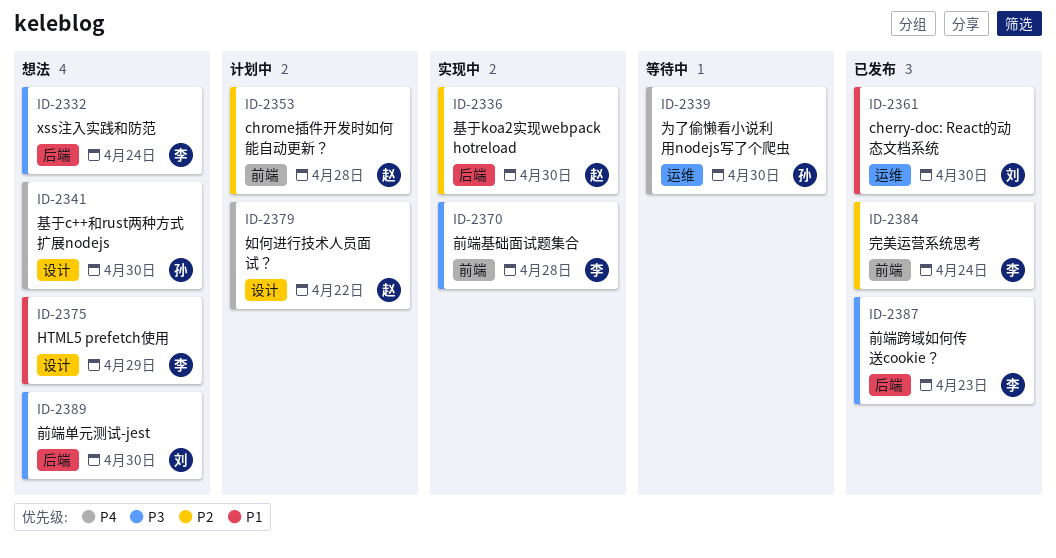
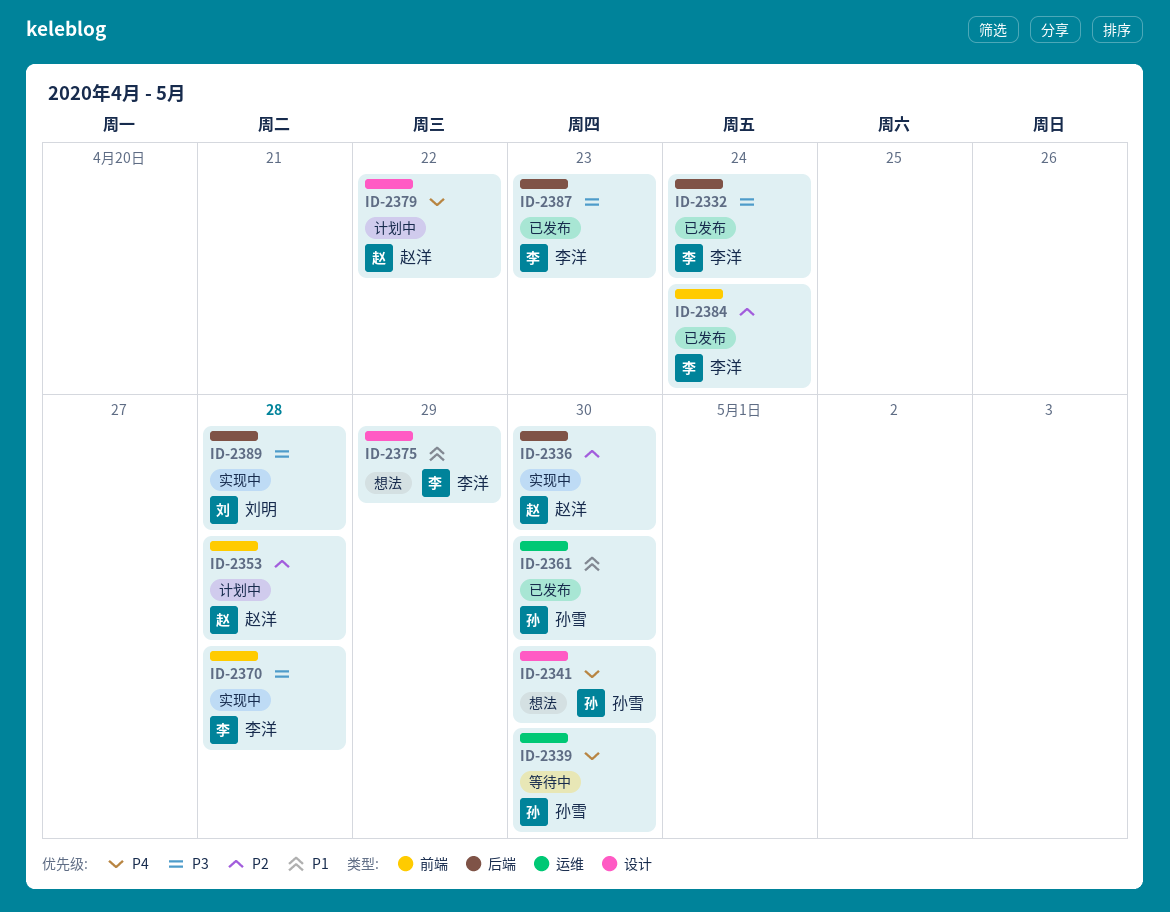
ID-2332, status: 想法 -> 已发布
ID-2361, owner: 刘明 -> 孙雪
ID-2389, status: 想法 -> 实现中
ID-2389, due: Apr 30 -> Apr 28

